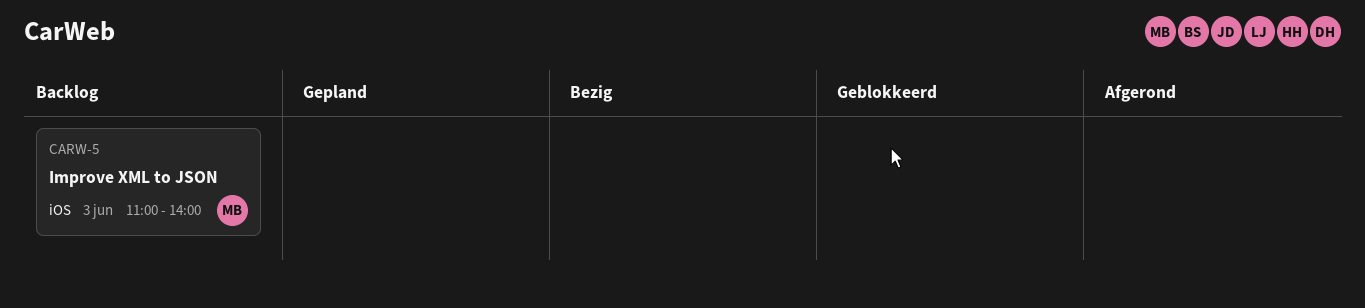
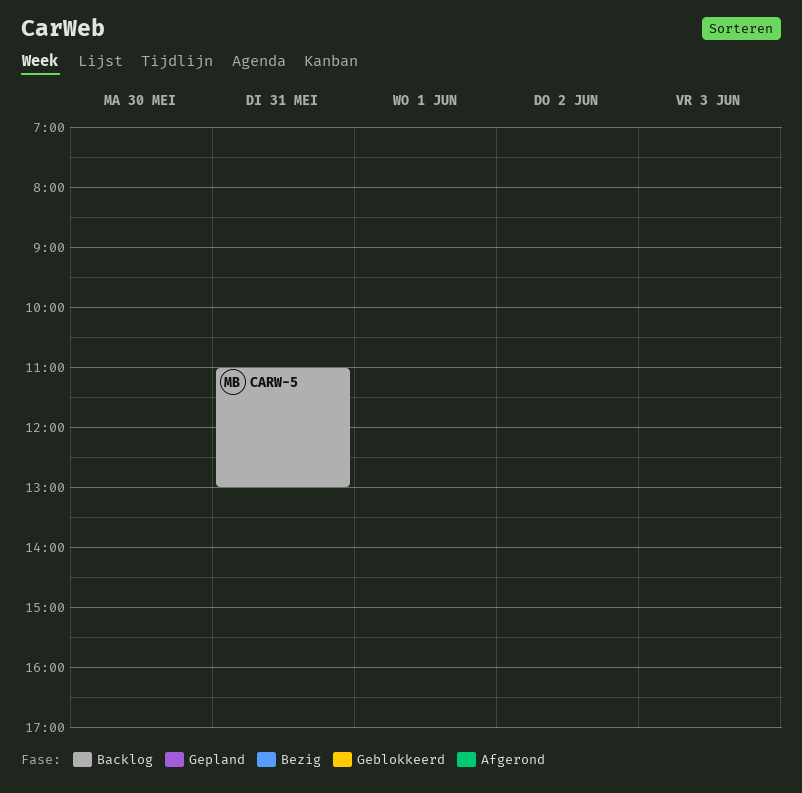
CARW-5, day: Jun 3 -> May 31
CARW-5, ends: 14:00 -> 13:00

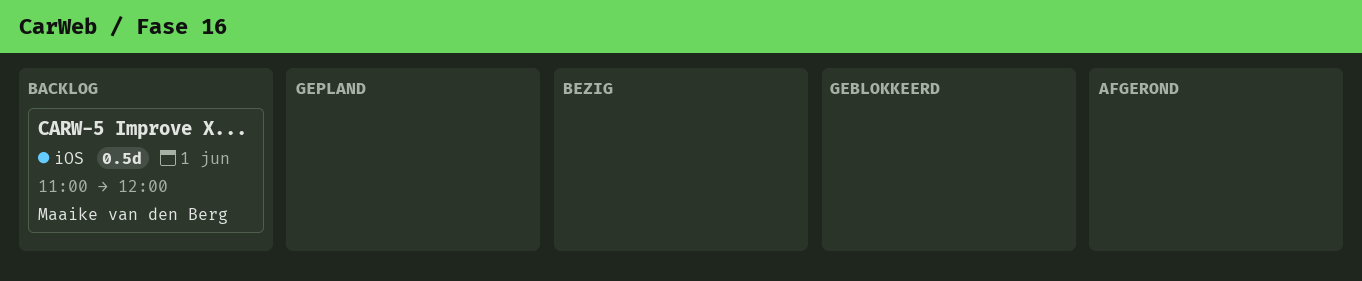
CARW-5, day: May 31 -> Jun 1
CARW-5, ends: 13:00 -> 12:00

